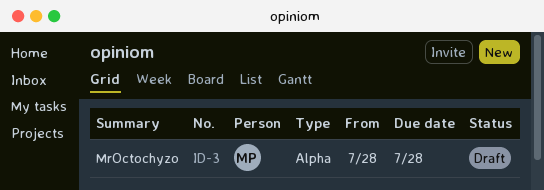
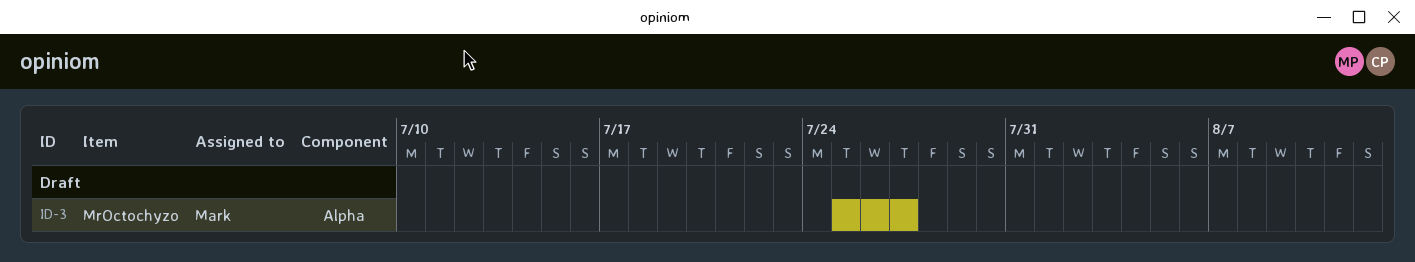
ID-3, start: Jul 28 -> Jul 25
ID-3, due: Jul 28 -> Jul 27

